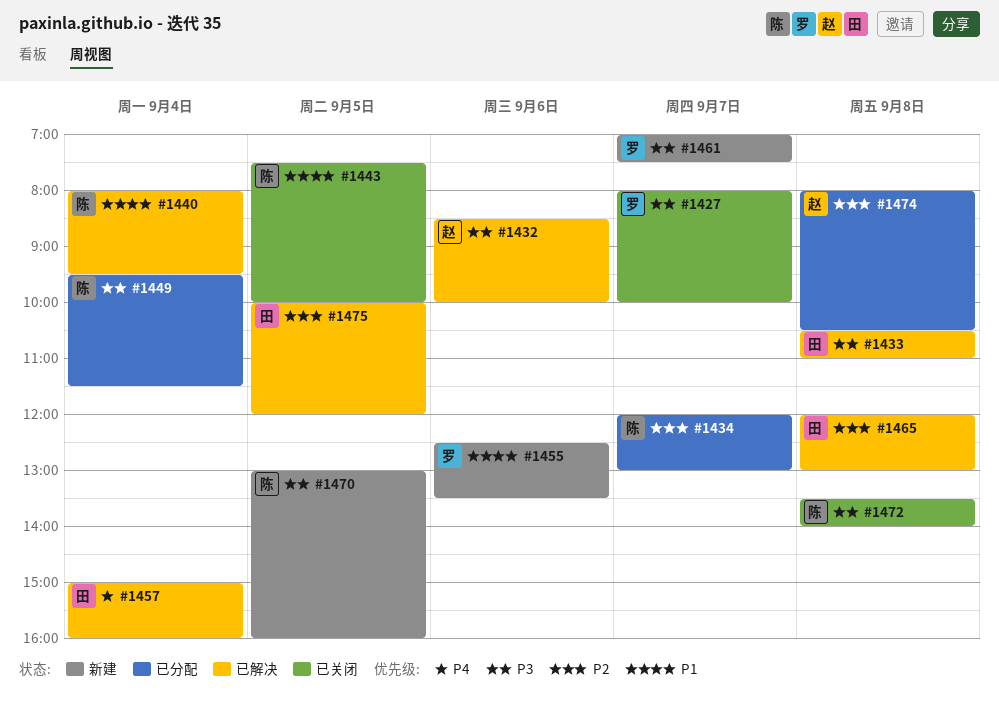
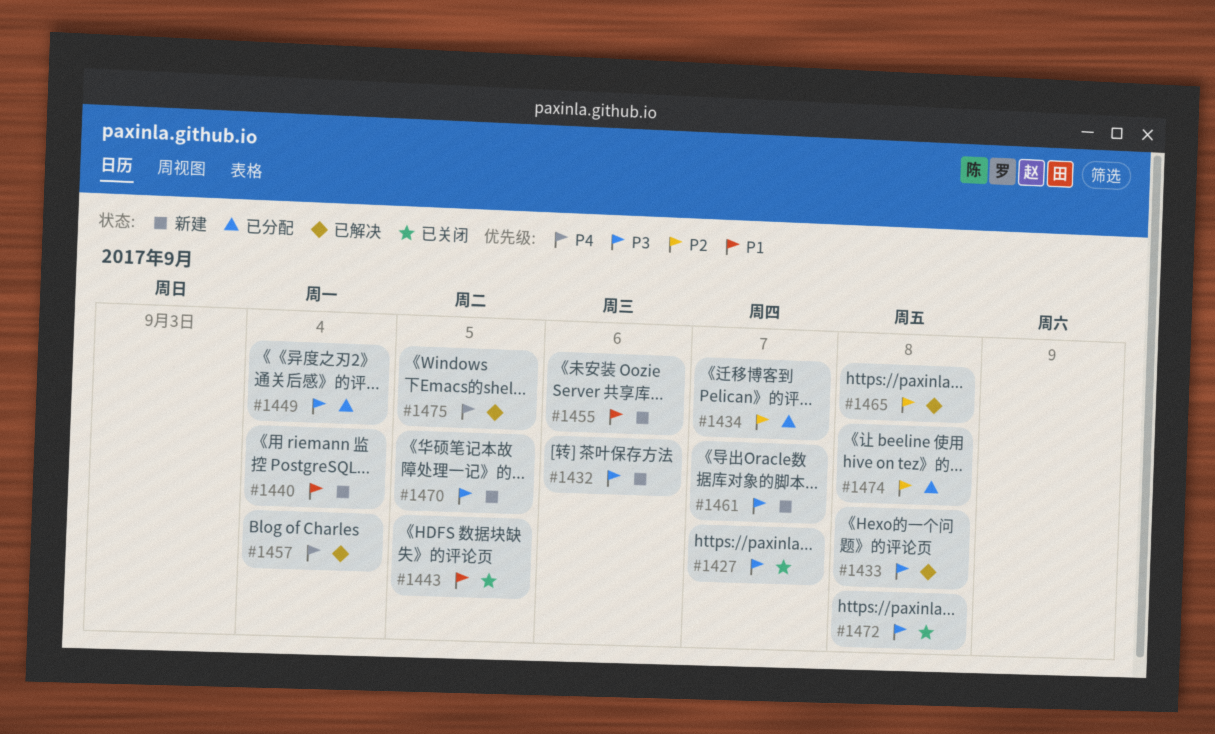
#1432, status: 已解决 -> 新建
#1440, status: 已解决 -> 新建
#1475, priority: P2 -> P4

